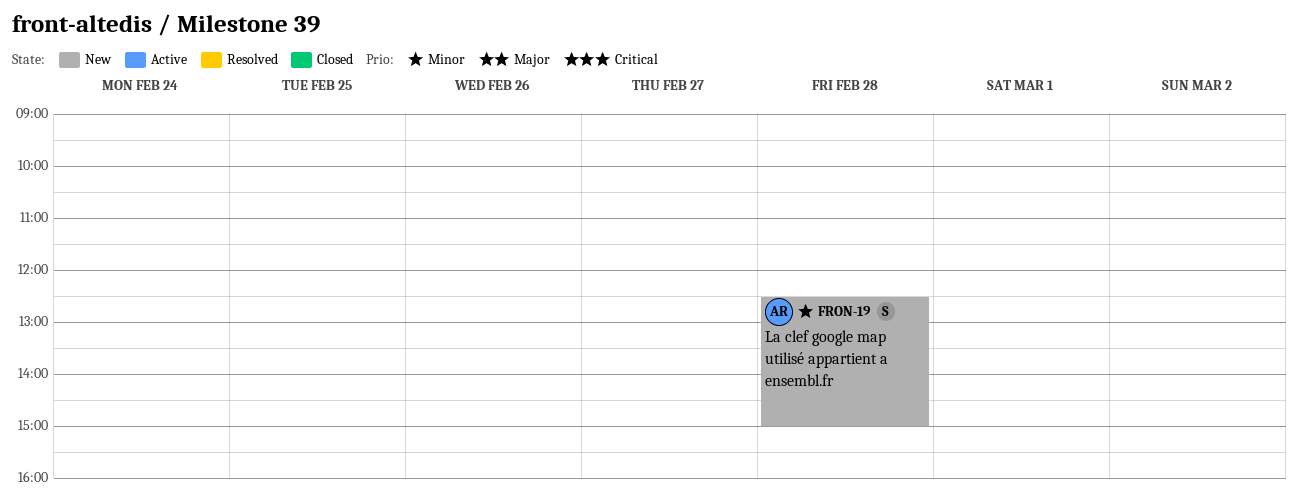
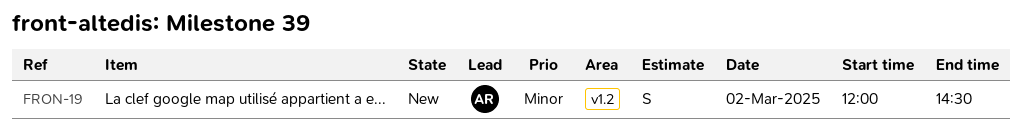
FRON-19, day: Feb 28 -> Mar 2
FRON-19, begins: 12:30 -> 12:00
FRON-19, ends: 15:00 -> 14:30

